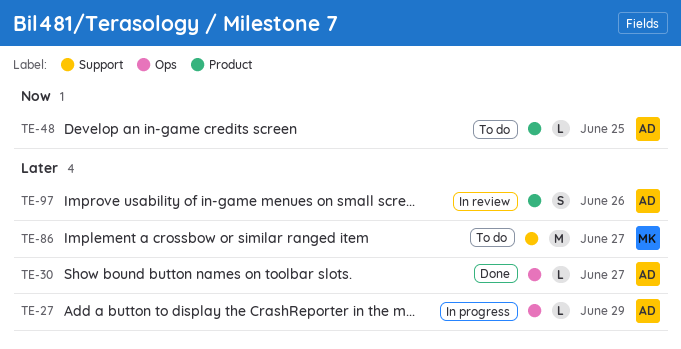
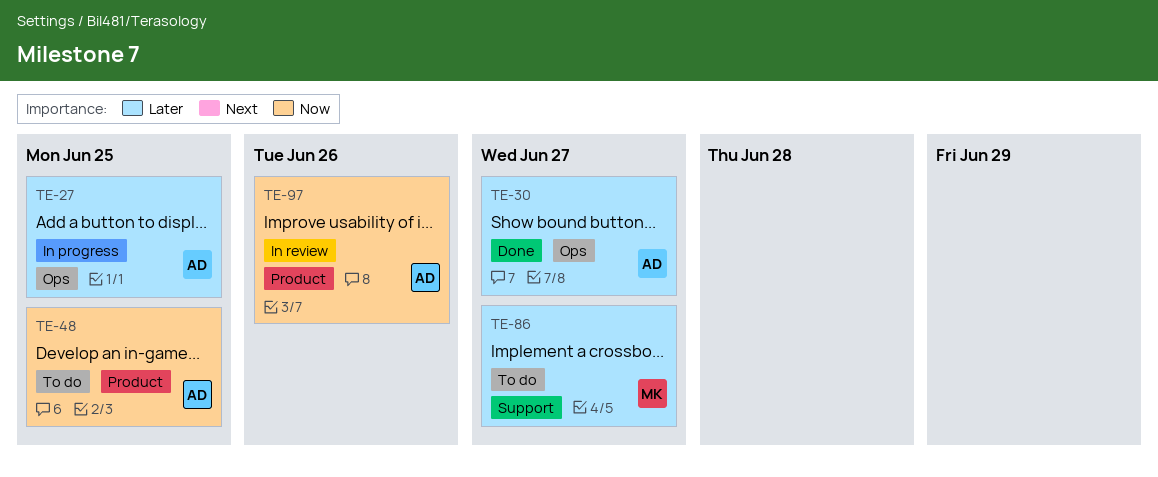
TE-27, due: Jun 29 -> Jun 25
TE-97, priority: Later -> Now

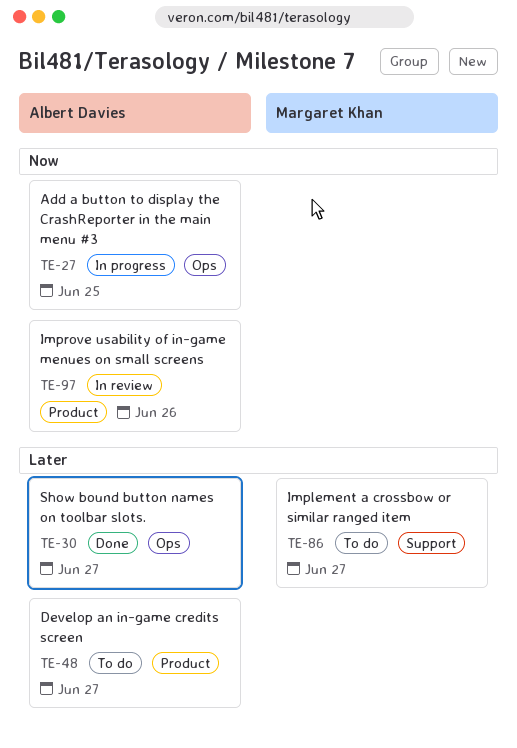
TE-27, priority: Later -> Now
TE-48, priority: Now -> Later
TE-48, due: Jun 25 -> Jun 27

